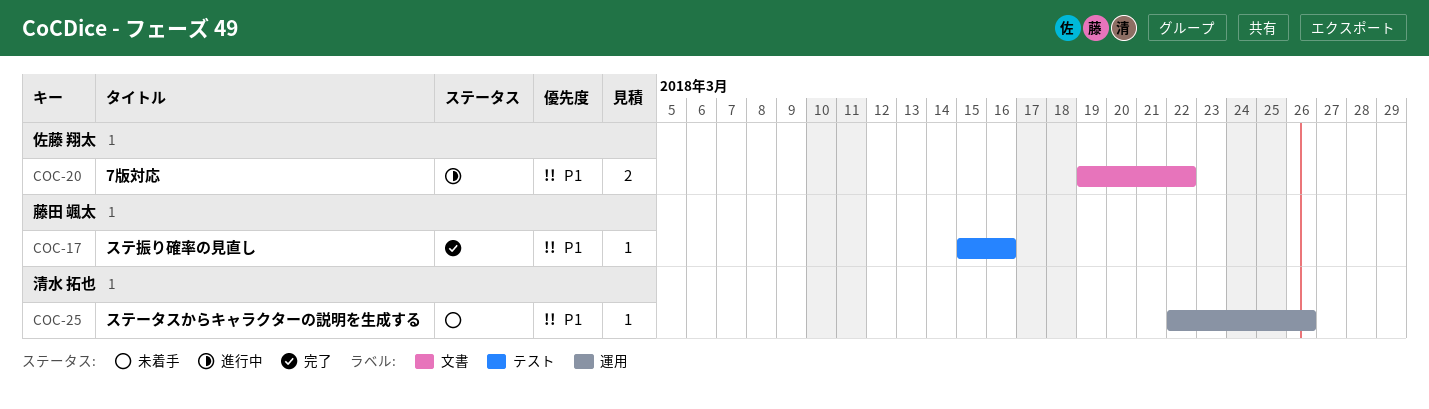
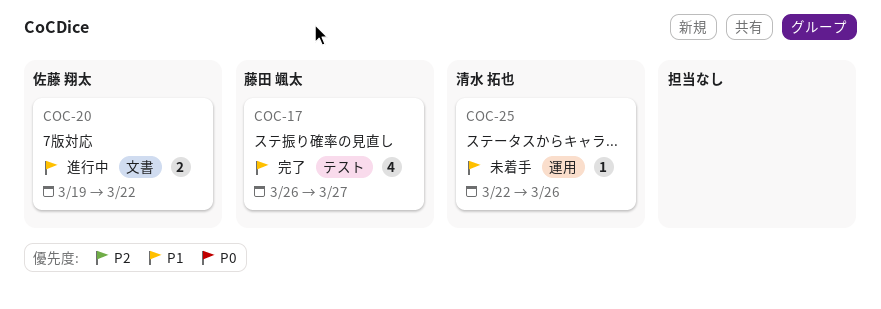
COC-17, estimate: 1 -> 4
COC-17, start: Mar 15 -> Mar 26
COC-17, due: Mar 16 -> Mar 27

